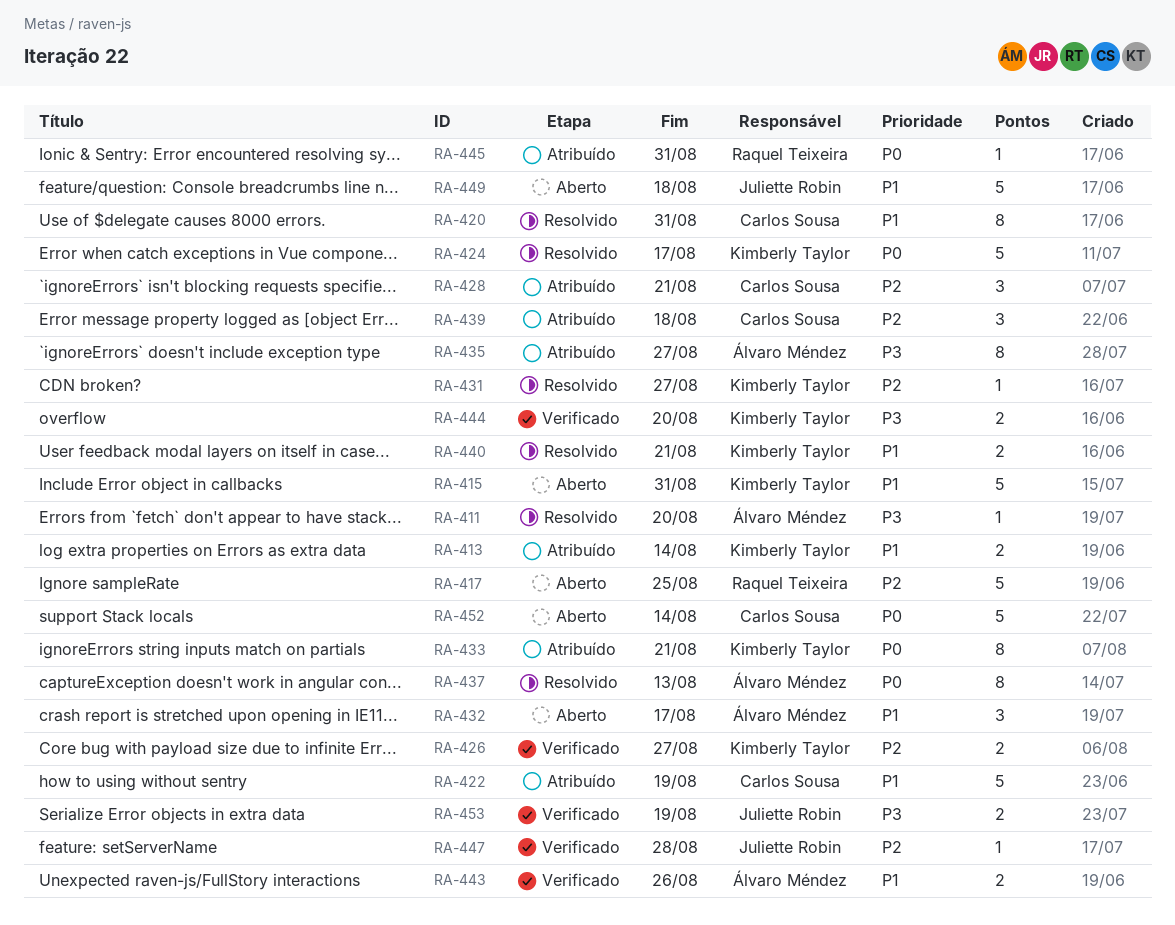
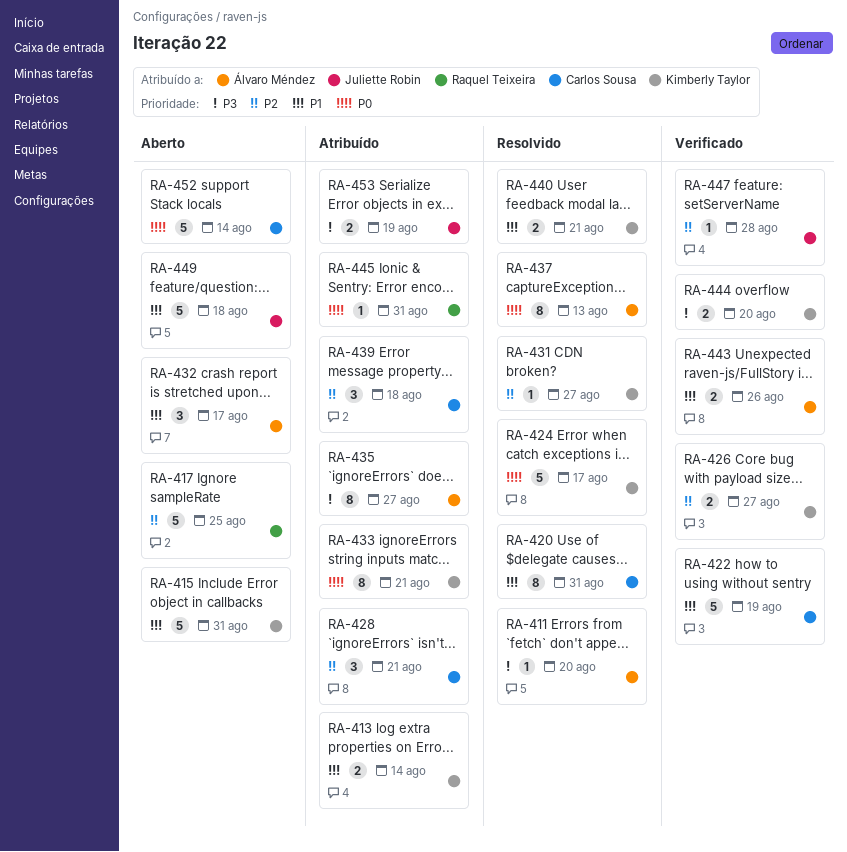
RA-422, status: Atribuído -> Verificado
RA-453, status: Verificado -> Atribuído

